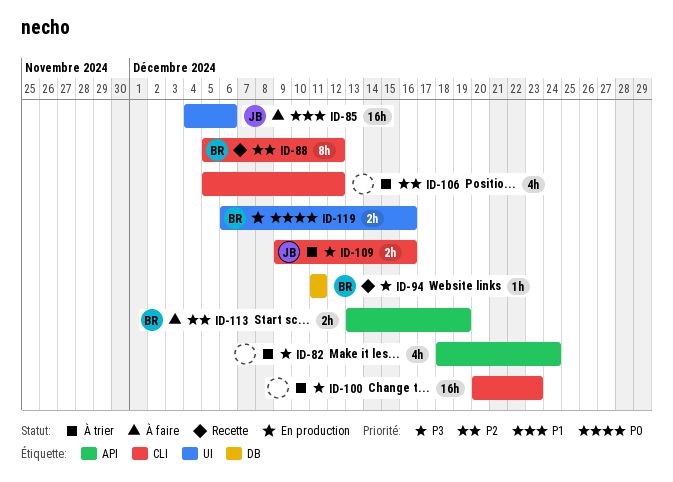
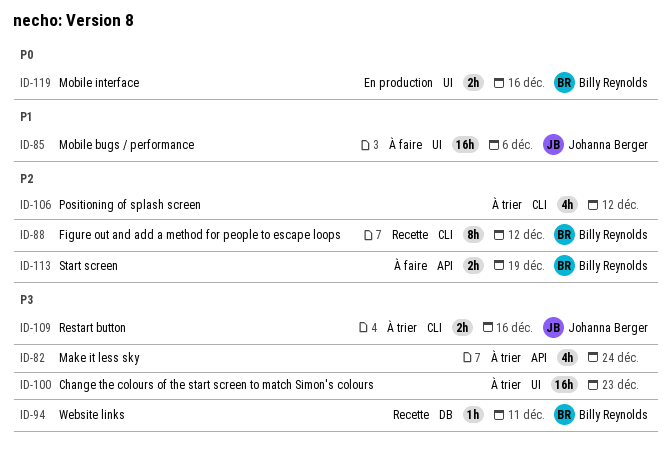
ID-100, label: CLI -> UI

